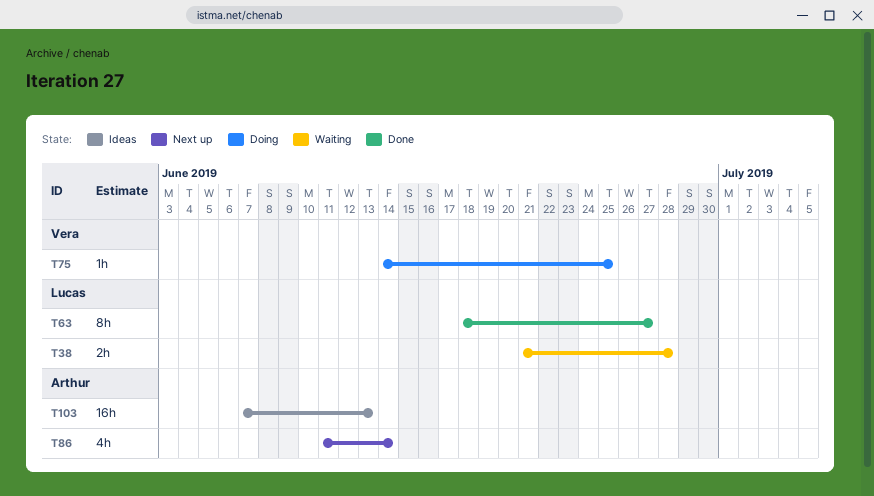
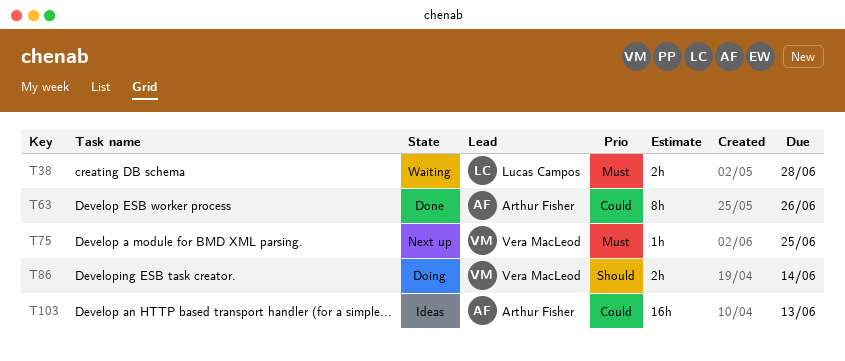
T63, owner: Lucas Campos -> Arthur Fisher
T63, due: Jun 27 -> Jun 26
T75, status: Doing -> Next up
T86, status: Next up -> Doing
T86, owner: Arthur Fisher -> Vera MacLeod
T86, estimate: 4h -> 2h

